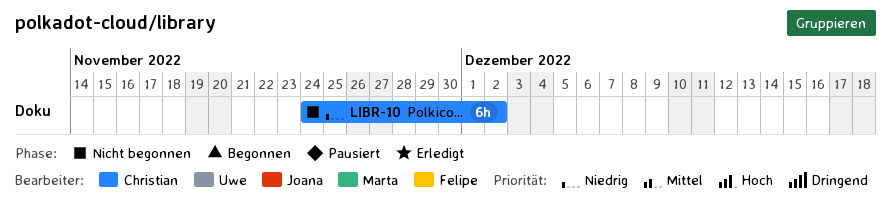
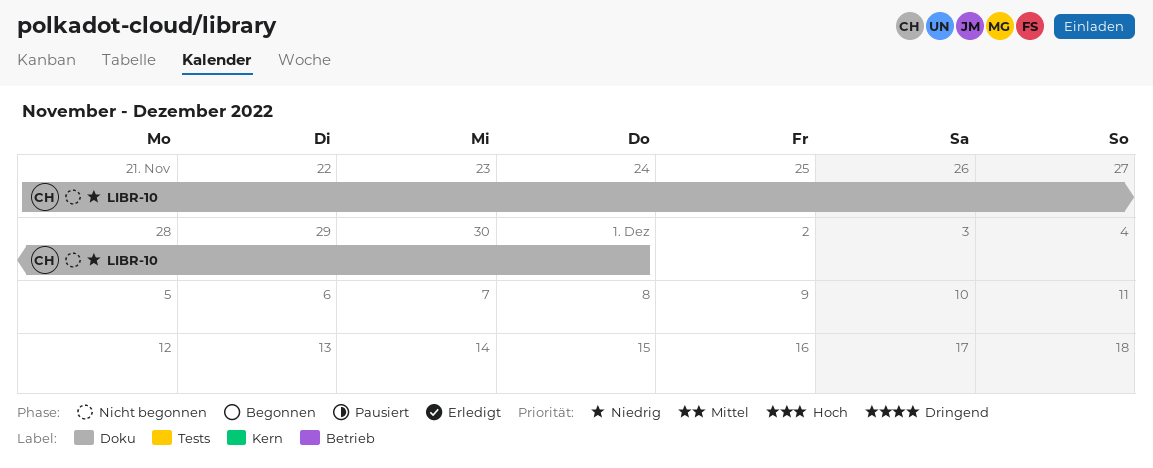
LIBR-10, start: Nov 24 -> Nov 21
LIBR-10, due: Dec 2 -> Dec 1

